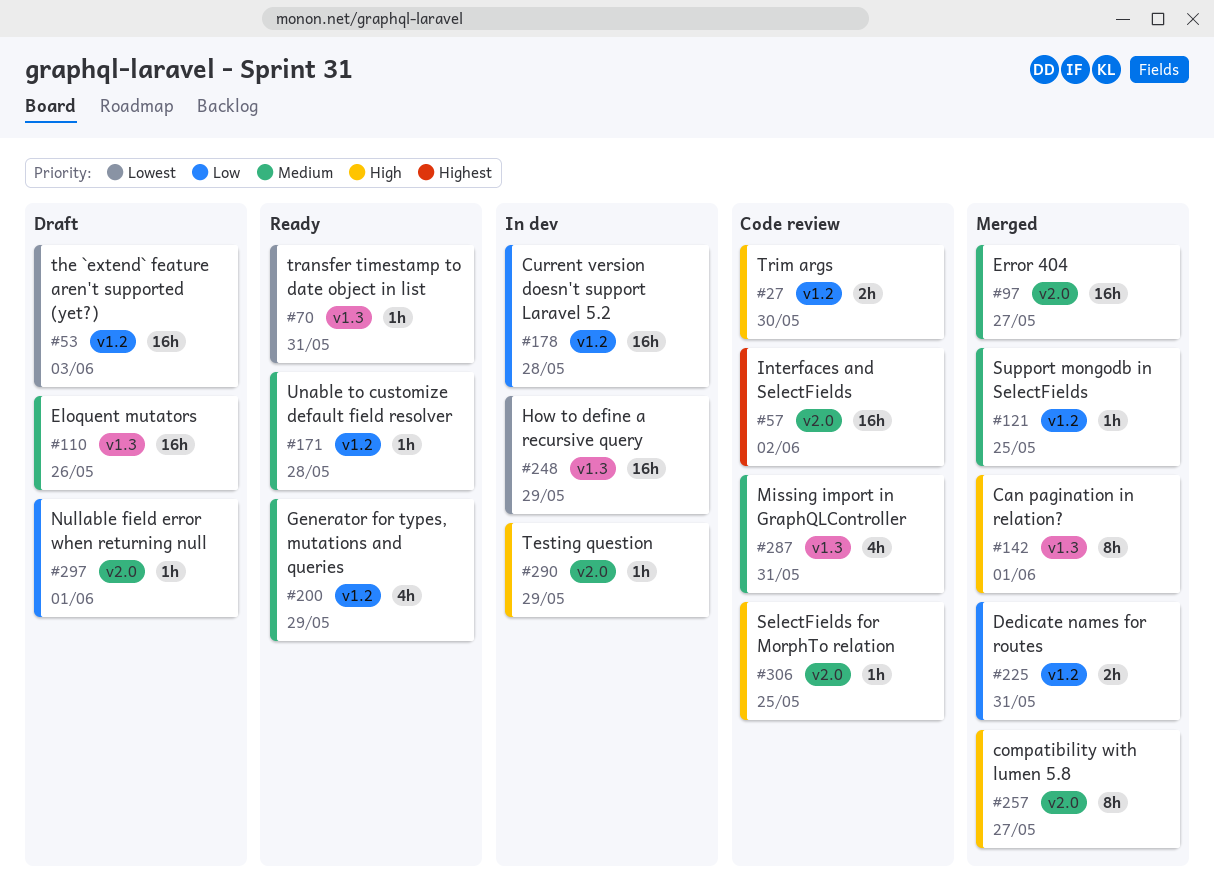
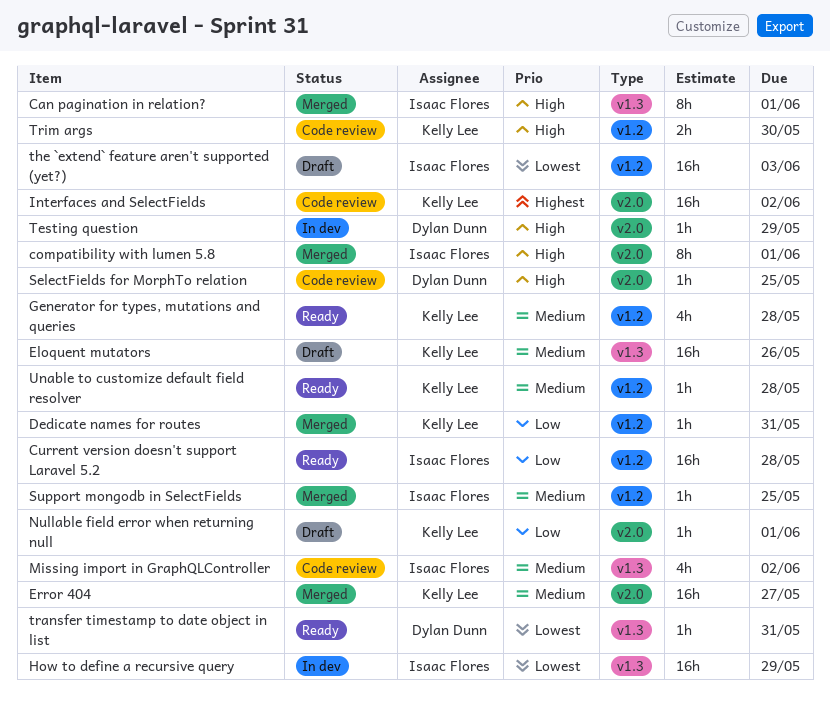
compatibility with lumen 5.8, due: May 27 -> Jun 1
Current version doesn't support Laravel 5.2, status: In dev -> Ready
Dedicate names for routes, estimate: 2h -> 1h
Generator for types, mutations and queries, due: May 29 -> May 28
Missing import in GraphQLController, due: May 31 -> Jun 2

